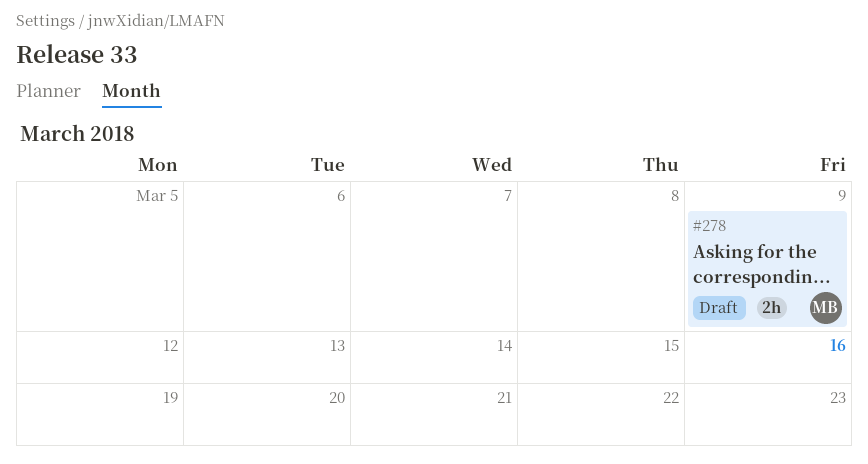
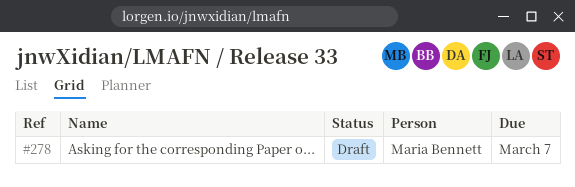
#278, due: Mar 9 -> Mar 7

